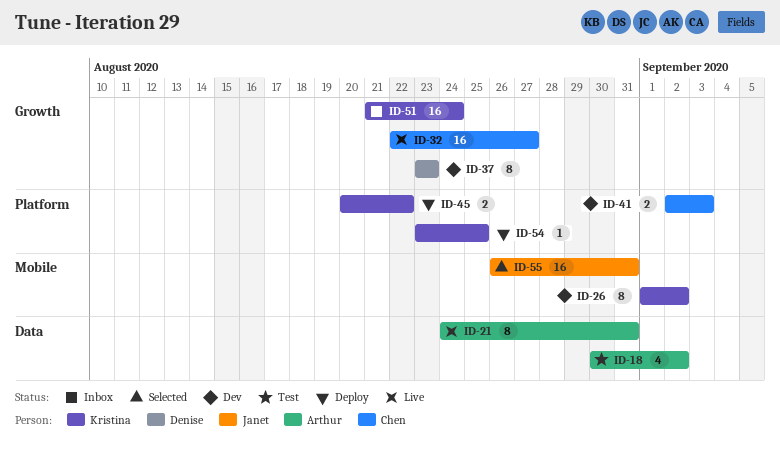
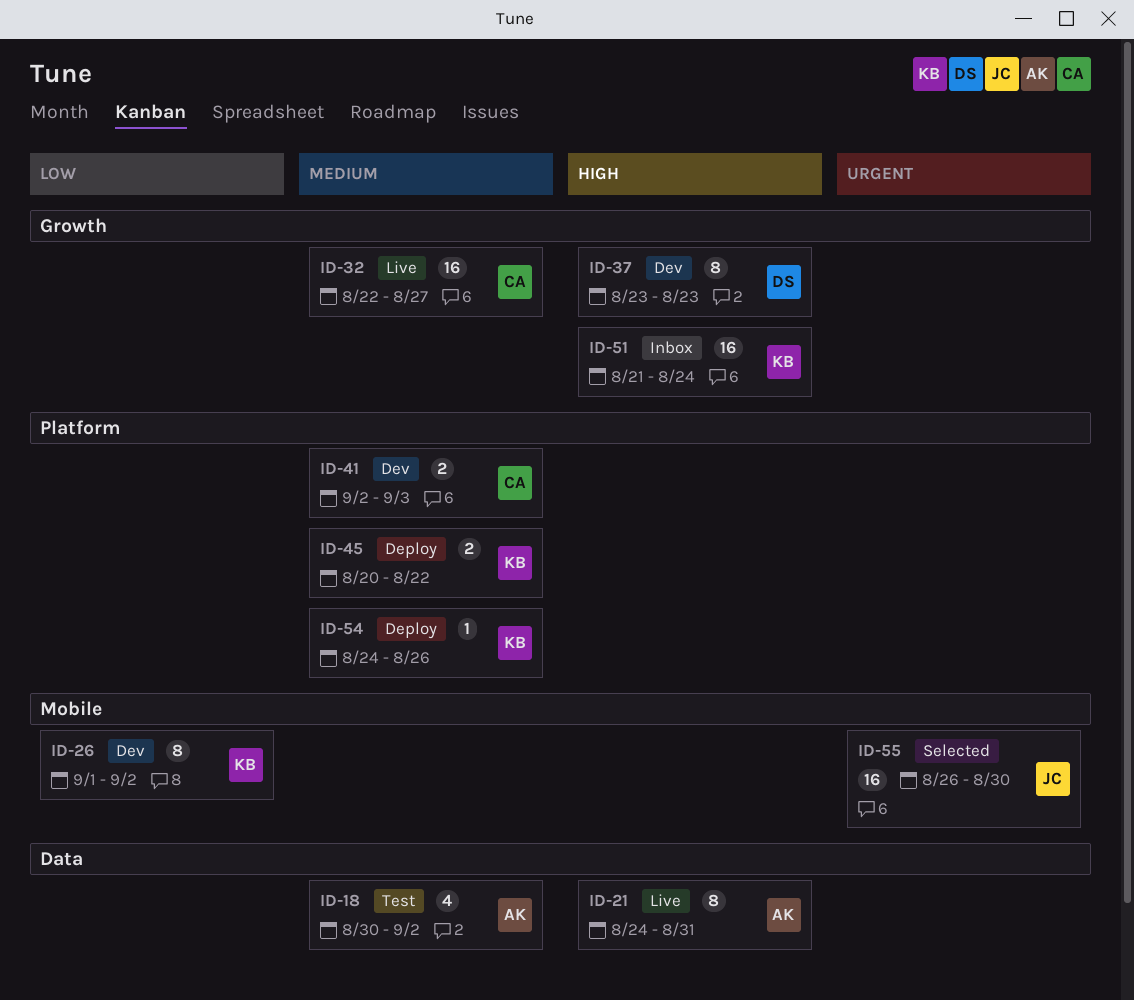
ID-54, start: Aug 23 -> Aug 24
ID-54, due: Aug 25 -> Aug 26
ID-55, due: Aug 31 -> Aug 30

